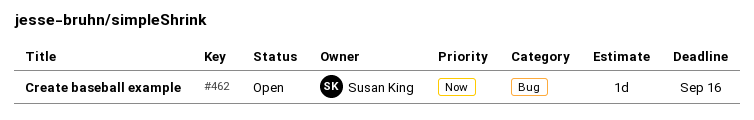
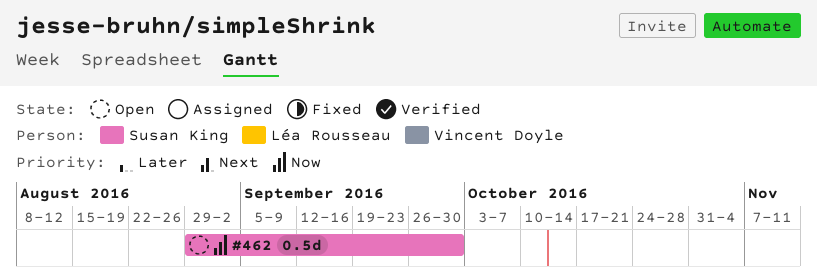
#462, estimate: 1d -> 0.5d
#462, due: Sep 16 -> Sep 30

